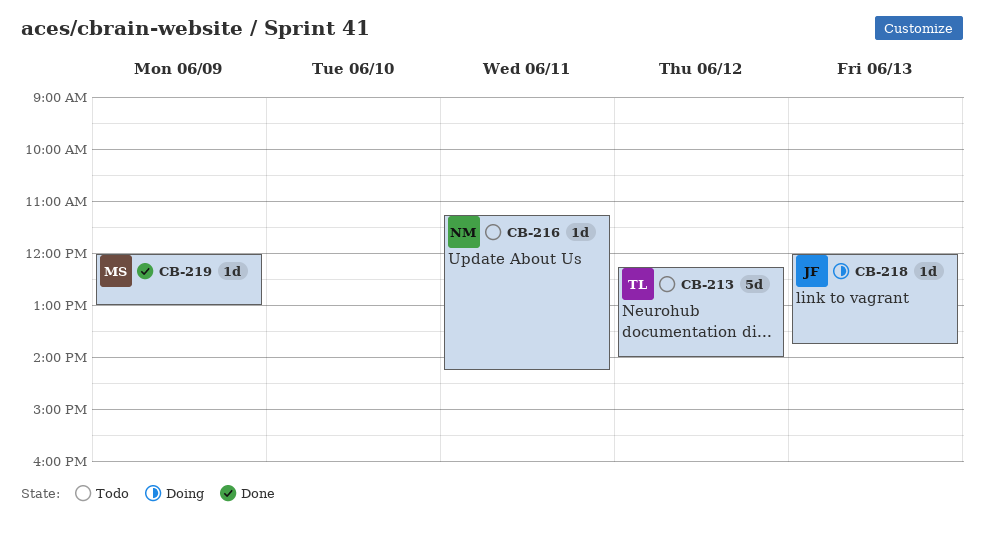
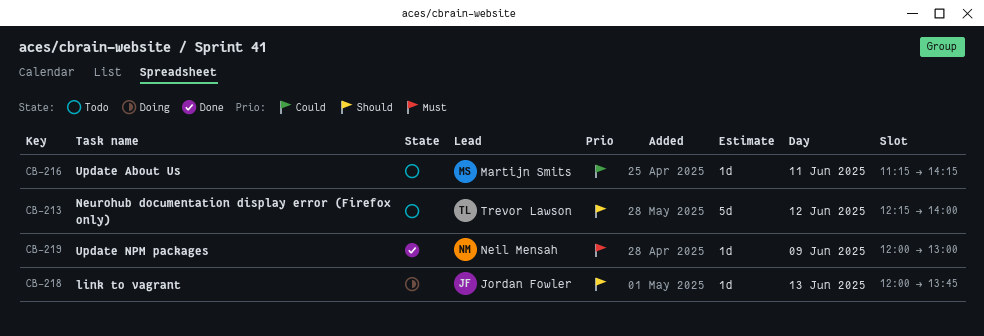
CB-216, owner: Neil Mensah -> Martijn Smits
CB-219, owner: Martijn Smits -> Neil Mensah

